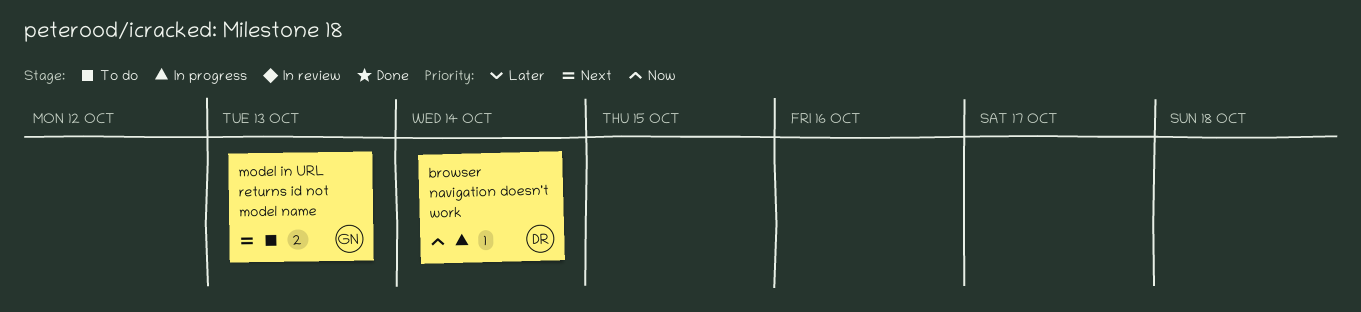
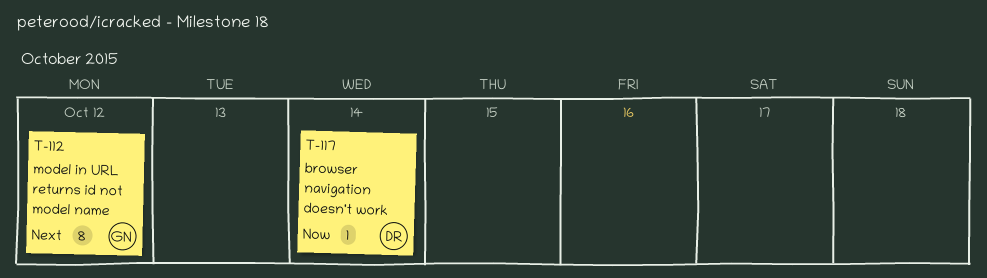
model in URL returns id not model name, estimate: 2 -> 8
model in URL returns id not model name, due: Oct 13 -> Oct 12

